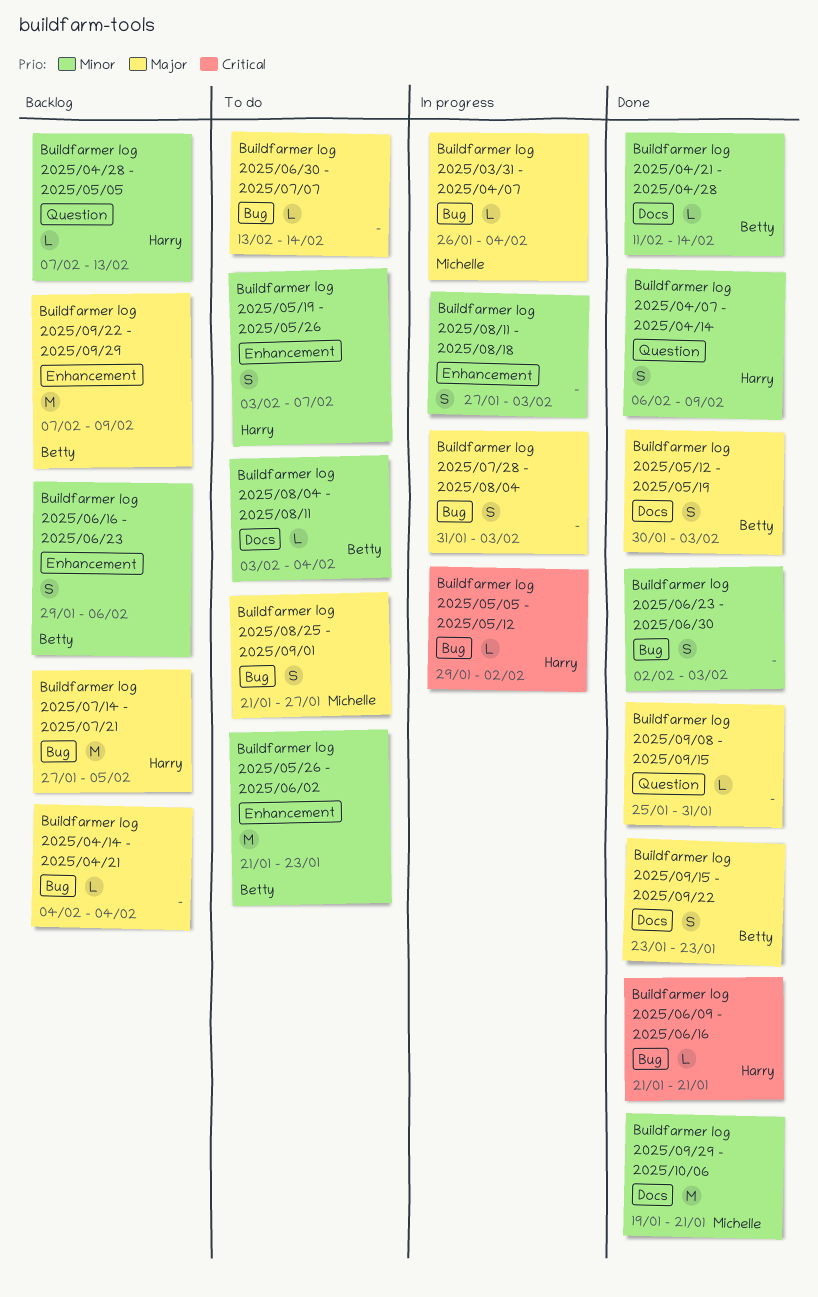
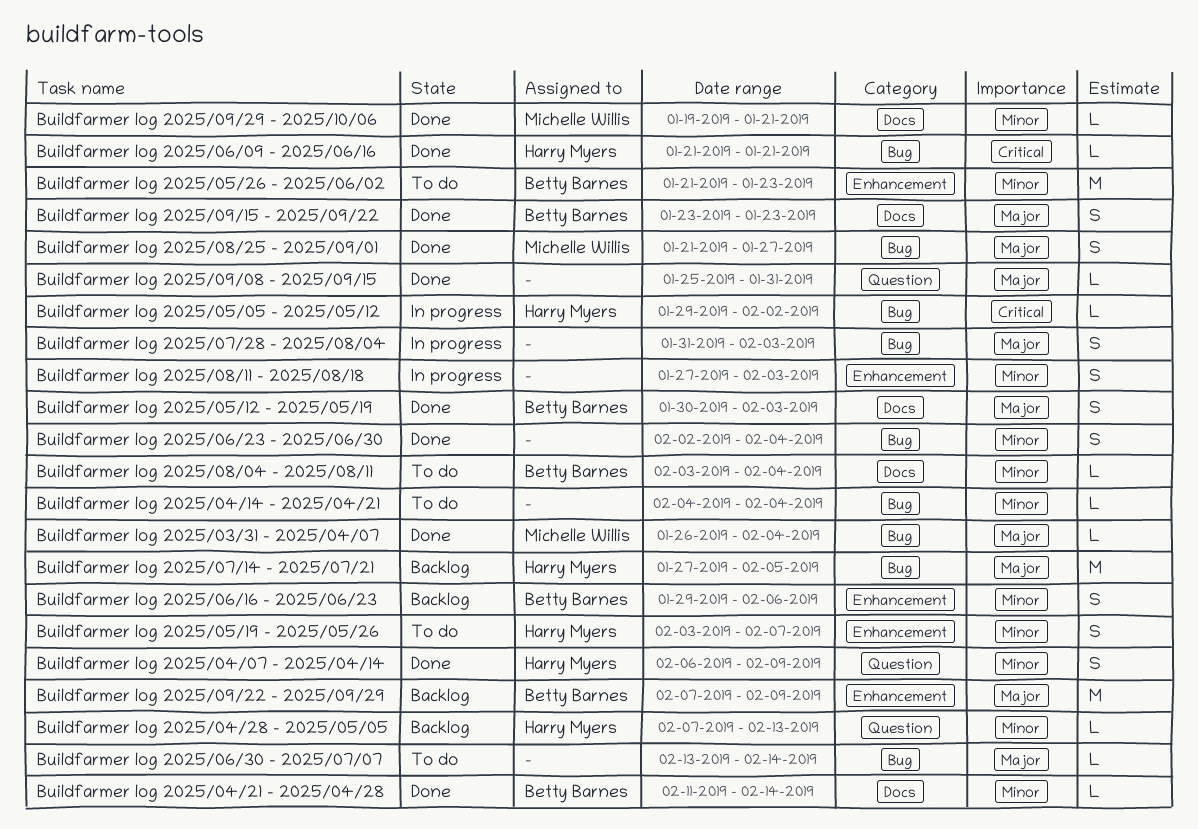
Buildfarmer log 2025/03/31 - 2025/04/07, status: In progress -> Done
Buildfarmer log 2025/04/14 - 2025/04/21, status: Backlog -> To do
Buildfarmer log 2025/04/14 - 2025/04/21, priority: Major -> Minor
Buildfarmer log 2025/06/23 - 2025/06/30, due: Feb 3 -> Feb 4
Buildfarmer log 2025/08/25 - 2025/09/01, status: To do -> Done
Buildfarmer log 2025/09/29 - 2025/10/06, estimate: M -> L

